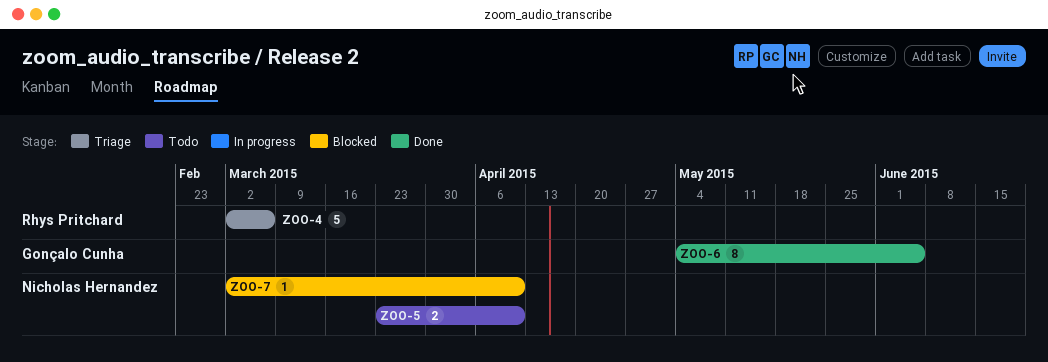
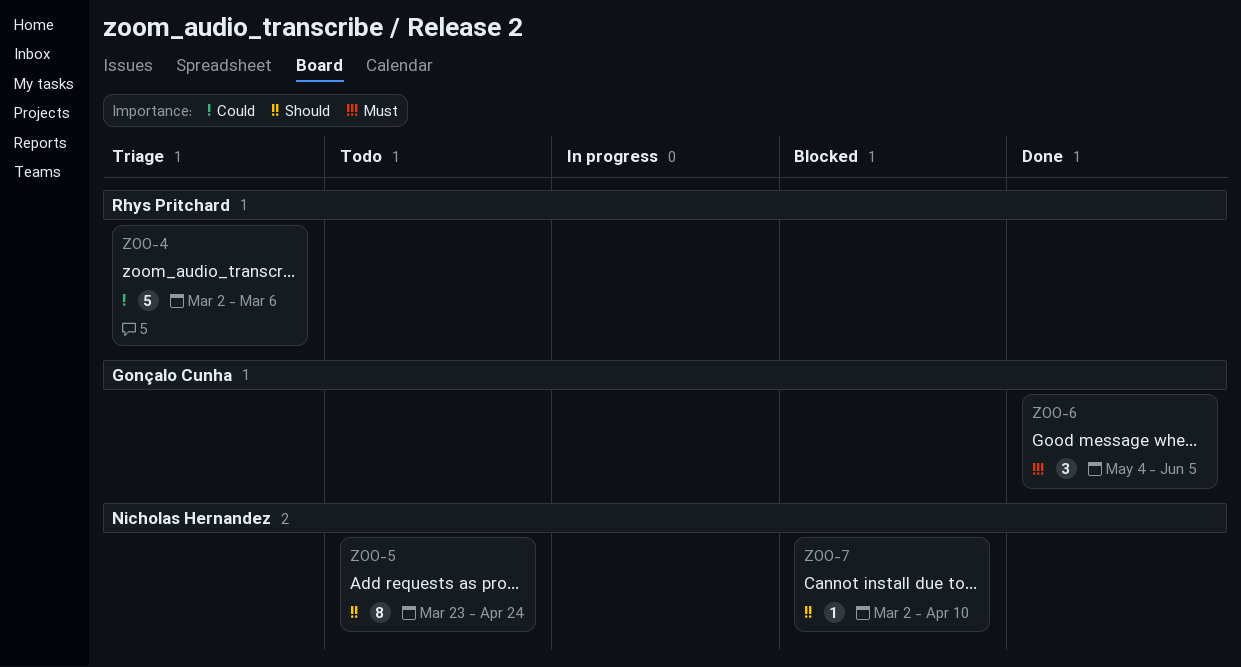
ZOO-5, estimate: 2 -> 8
ZOO-5, due: Apr 10 -> Apr 24
ZOO-6, estimate: 8 -> 3

